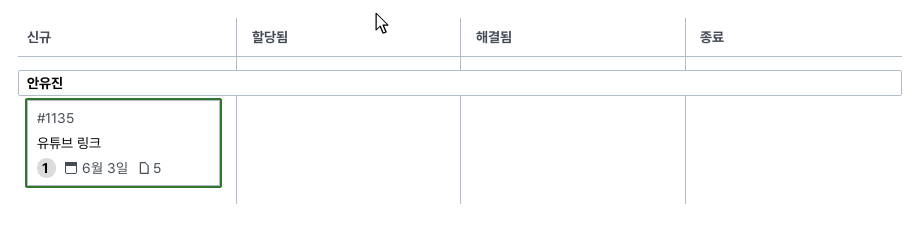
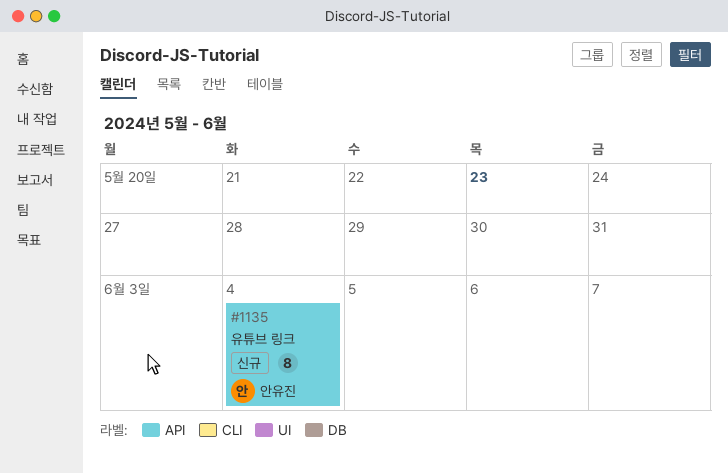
#1135, estimate: 1 -> 8
#1135, due: Jun 3 -> Jun 4

